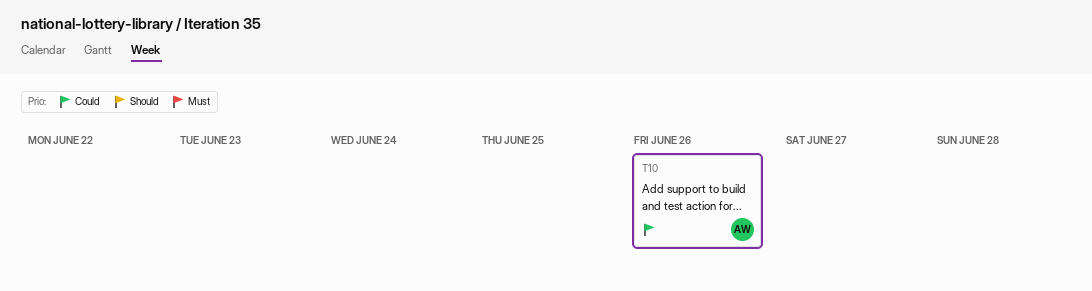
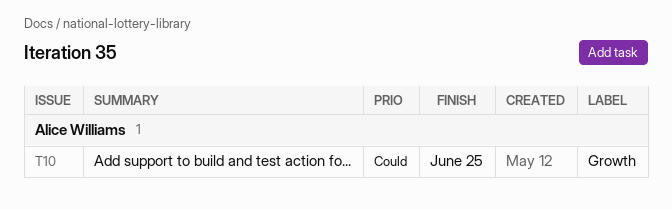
T10, due: Jun 26 -> Jun 25

